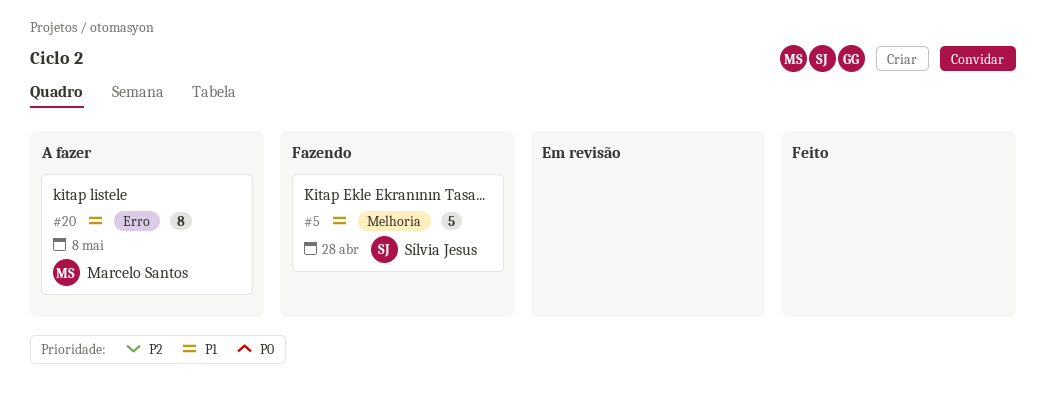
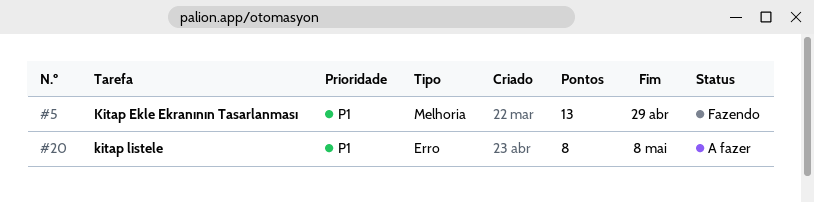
#5, estimate: 5 -> 13
#5, due: Apr 28 -> Apr 29

